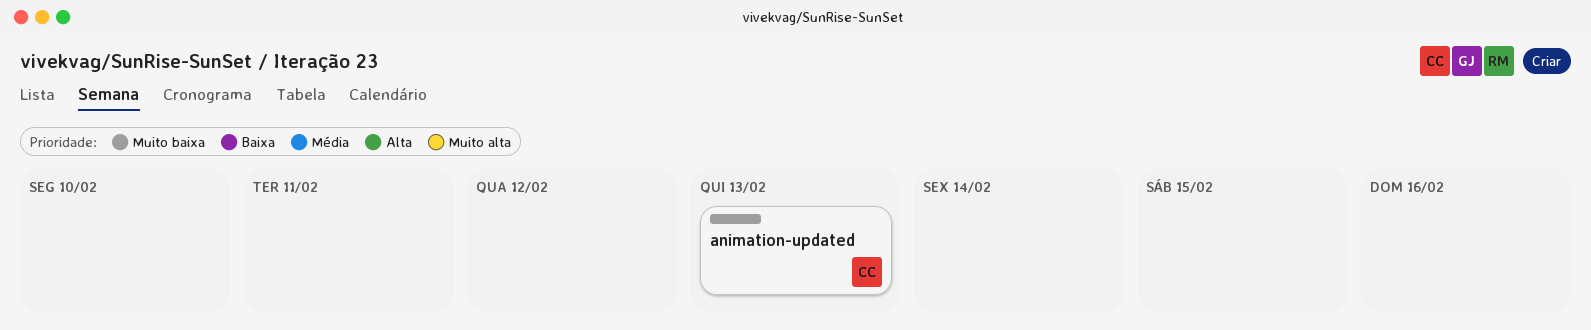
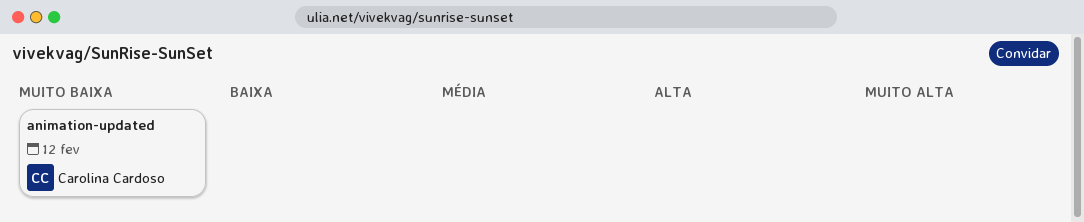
animation-updated, due: Feb 13 -> Feb 12

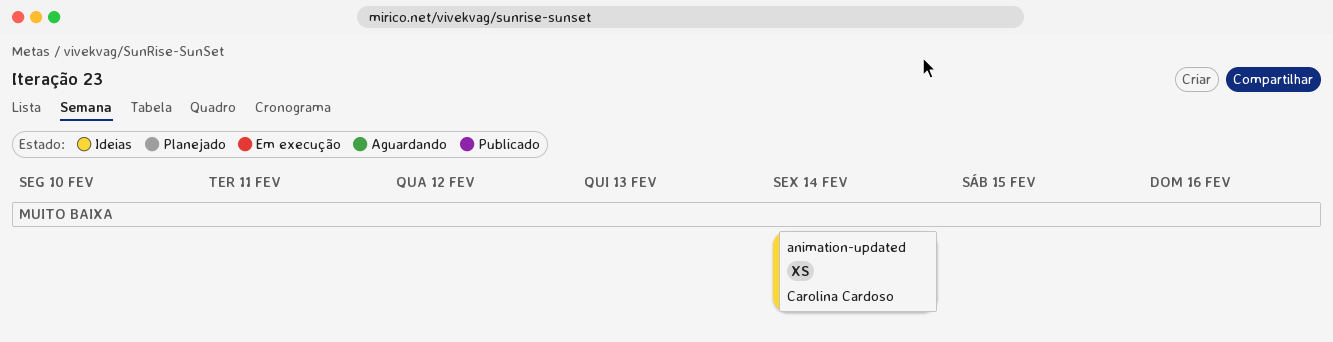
animation-updated, due: Feb 12 -> Feb 14

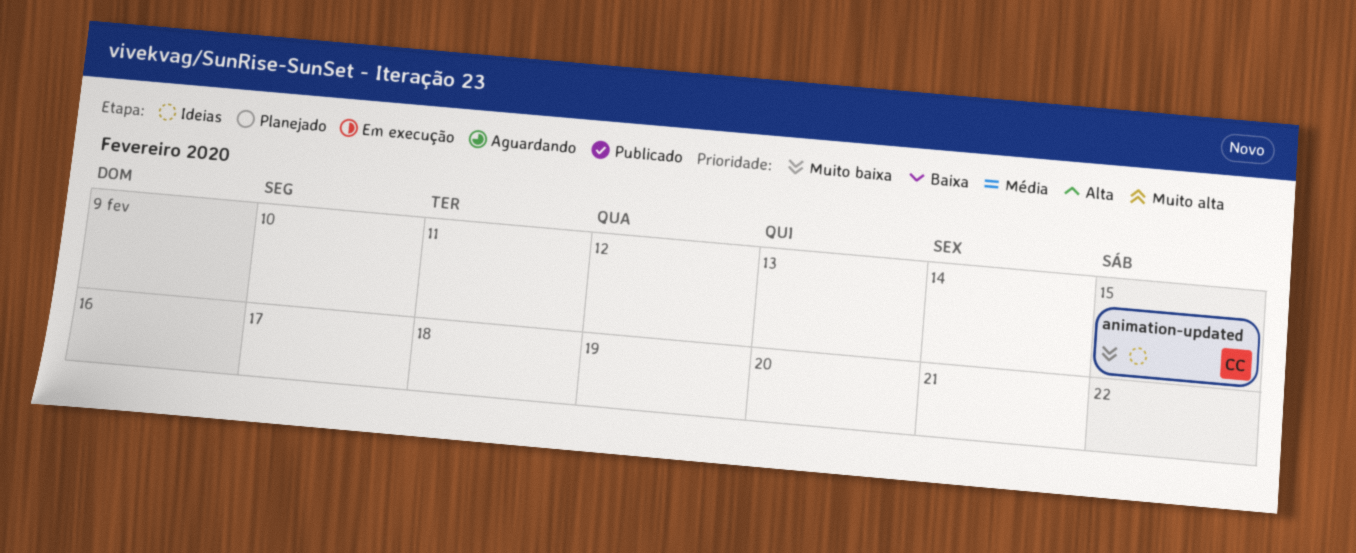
animation-updated, due: Feb 14 -> Feb 15

